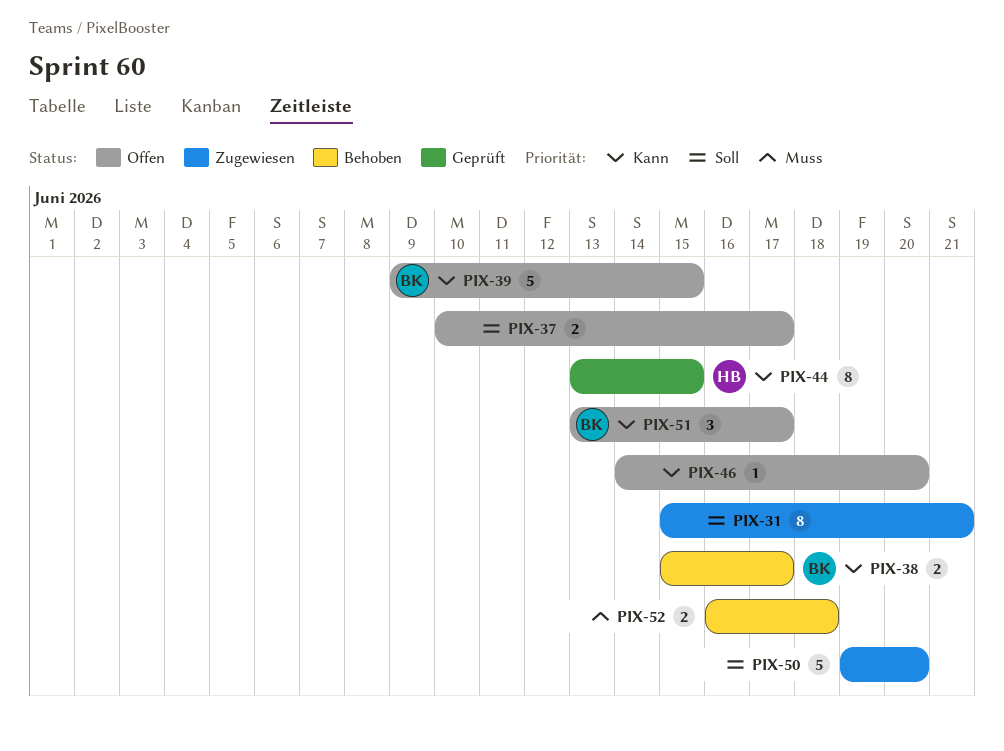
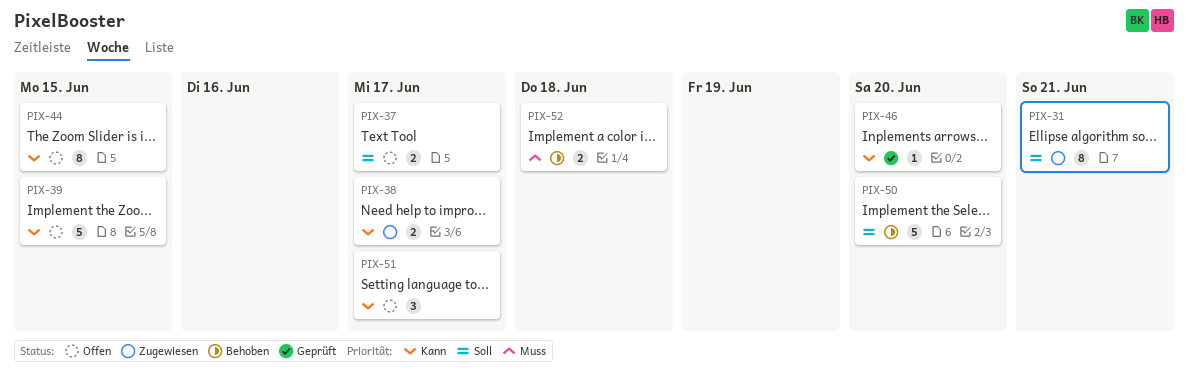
PIX-38, status: Behoben -> Zugewiesen
PIX-44, status: Geprüft -> Offen
PIX-46, status: Offen -> Geprüft
PIX-50, status: Zugewiesen -> Behoben

